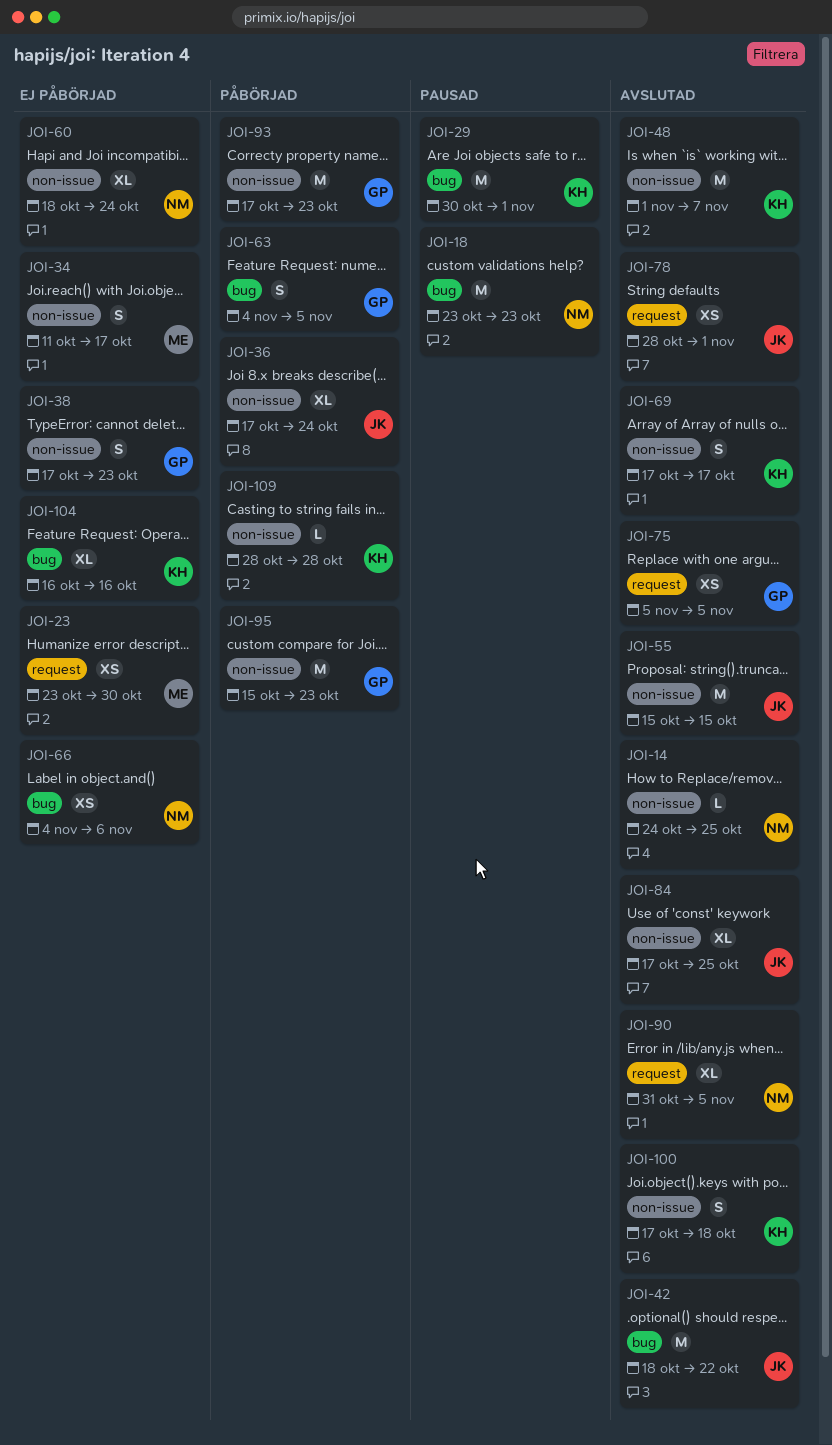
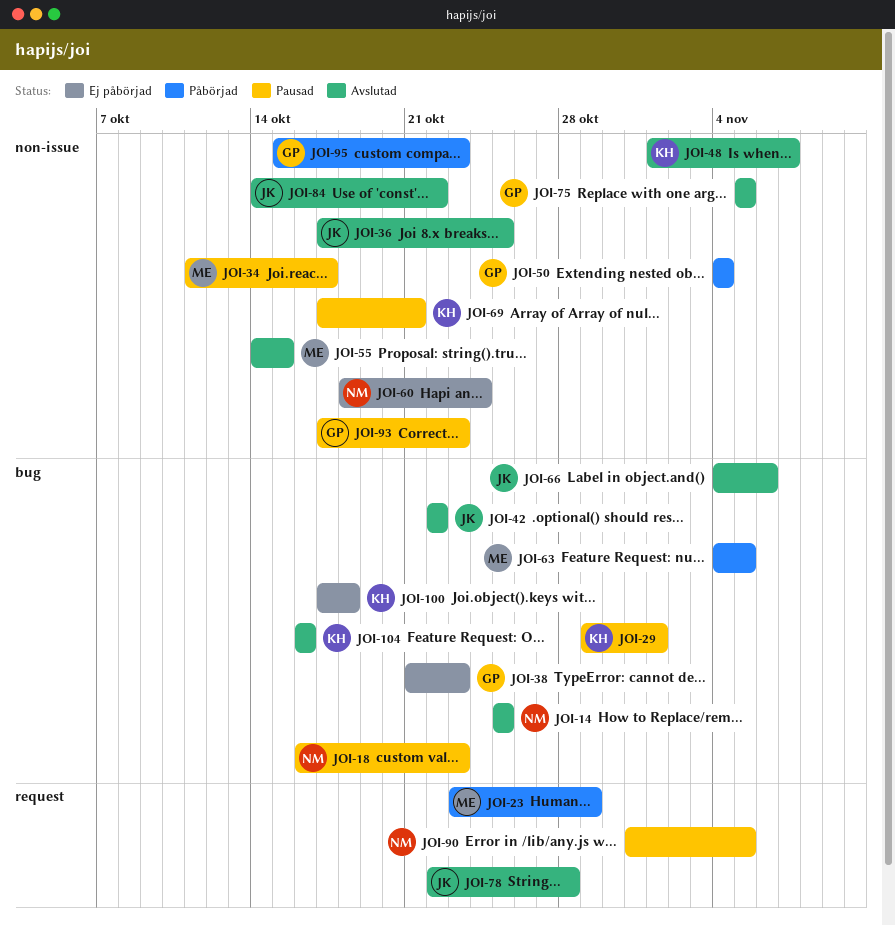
JOI-14, label: non-issue -> bug
JOI-14, start: Oct 24 -> Oct 25
JOI-18, start: Oct 23 -> Oct 16
JOI-23, status: Ej påbörjad -> Påbörjad
JOI-23, due: Oct 30 -> Oct 29
JOI-29, start: Oct 30 -> Oct 29
JOI-34, status: Ej påbörjad -> Pausad
JOI-36, status: Påbörjad -> Avslutad
JOI-36, due: Oct 24 -> Oct 25
JOI-38, label: non-issue -> bug
JOI-38, start: Oct 17 -> Oct 21
JOI-42, start: Oct 18 -> Oct 22
JOI-50: none -> present
JOI-55, owner: JK -> ME
JOI-55, start: Oct 15 -> Oct 14
JOI-63, owner: GP -> ME
JOI-66, status: Ej påbörjad -> Avslutad
JOI-66, owner: NM -> JK
JOI-69, status: Avslutad -> Pausad
JOI-69, due: Oct 17 -> Oct 21
JOI-75, label: request -> non-issue
JOI-78, start: Oct 28 -> Oct 22
JOI-78, due: Nov 1 -> Oct 28
JOI-84, start: Oct 17 -> Oct 14
JOI-84, due: Oct 25 -> Oct 22
JOI-90, status: Avslutad -> Pausad
JOI-93, status: Påbörjad -> Pausad
JOI-100, status: Avslutad -> Ej påbörjad
JOI-100, label: non-issue -> bug
JOI-104, status: Ej påbörjad -> Avslutad
JOI-109: present -> none

